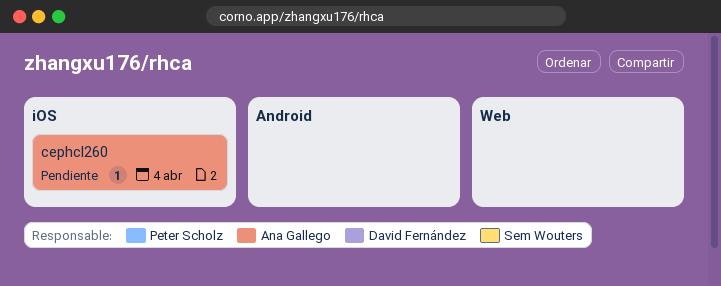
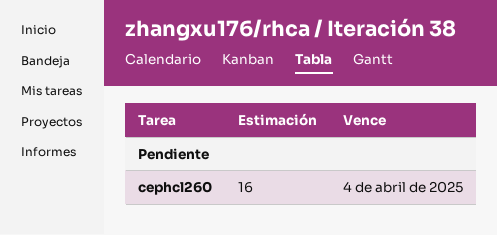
cephcl260, estimate: 1 -> 16

